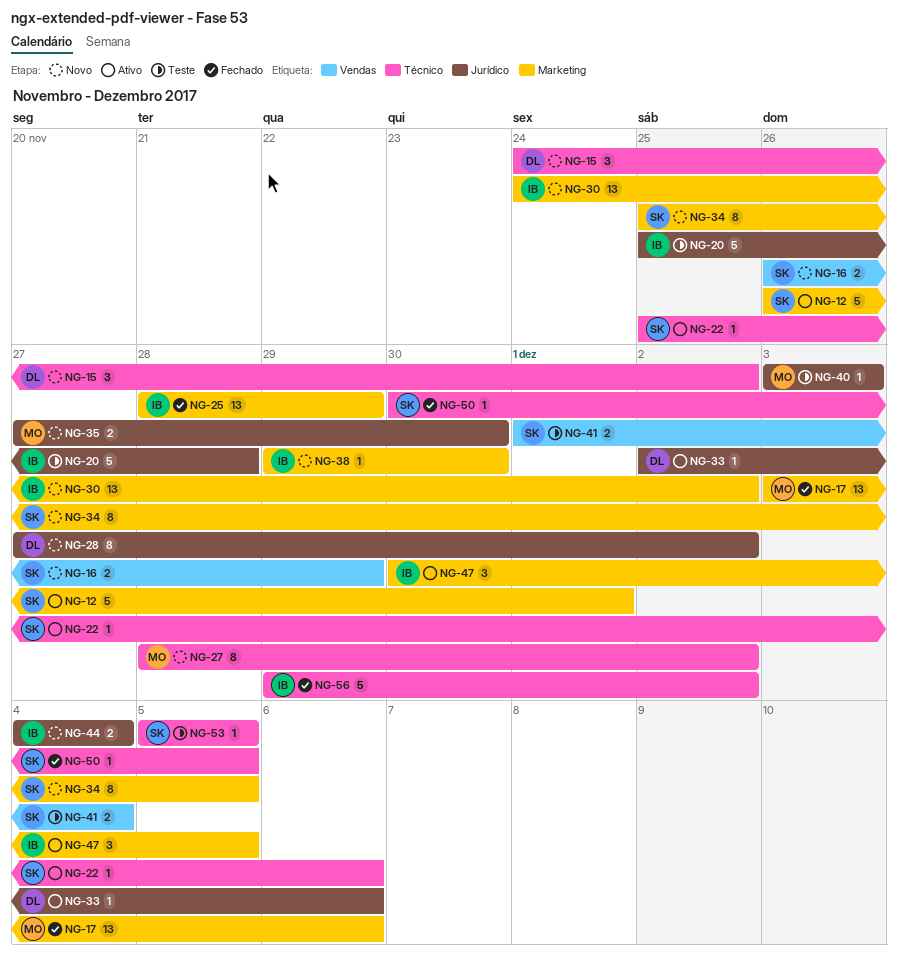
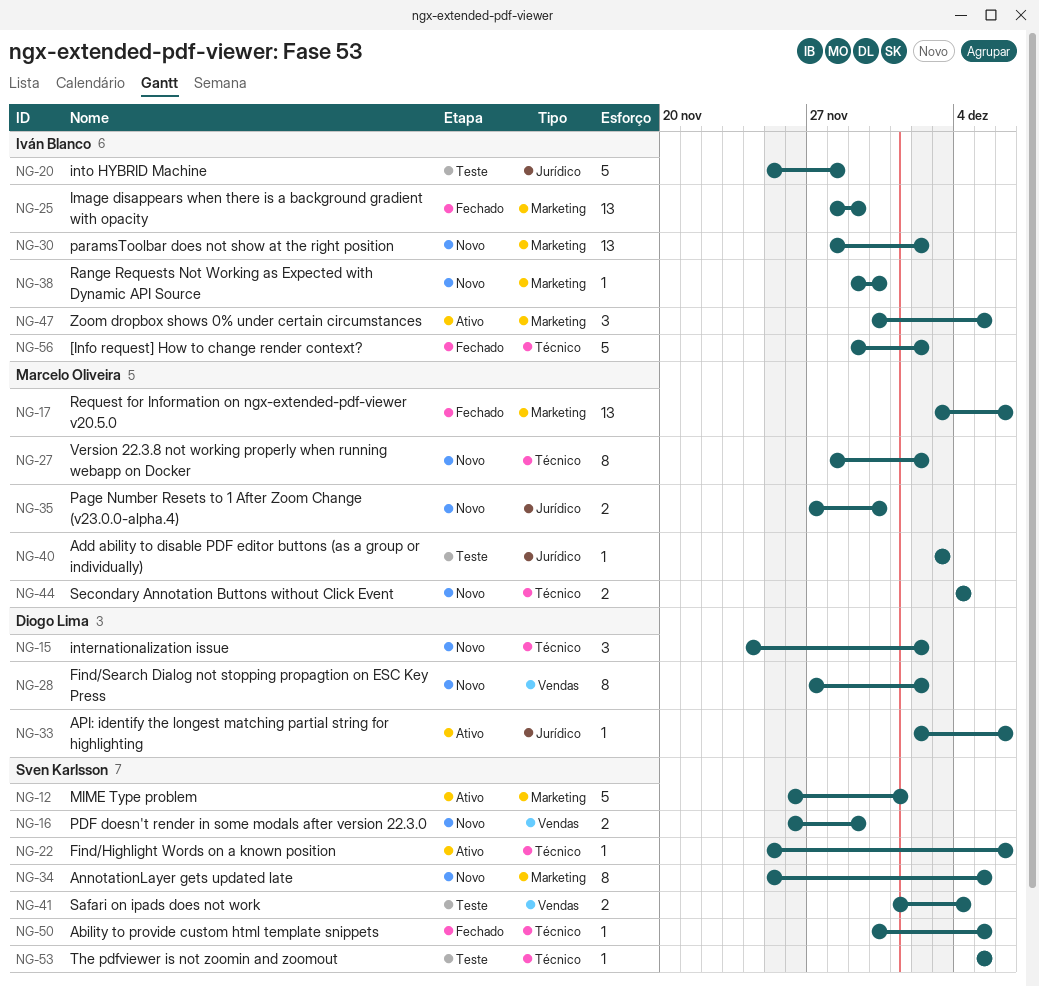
NG-28, label: Jurídico -> Vendas
NG-30, start: Nov 24 -> Nov 28
NG-44, owner: Iván Blanco -> Marcelo Oliveira
NG-44, label: Jurídico -> Técnico

